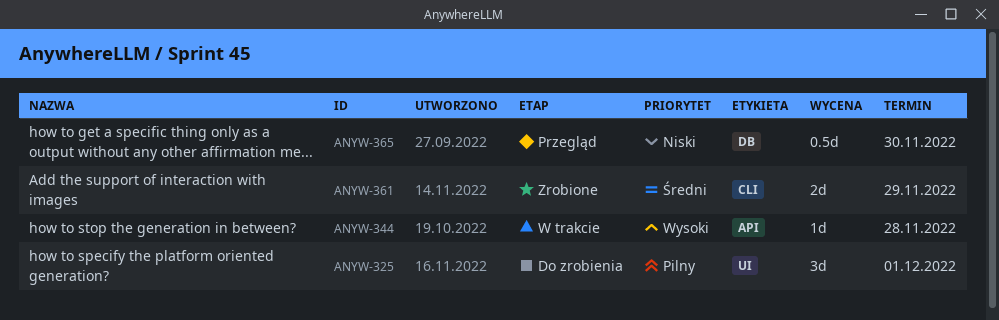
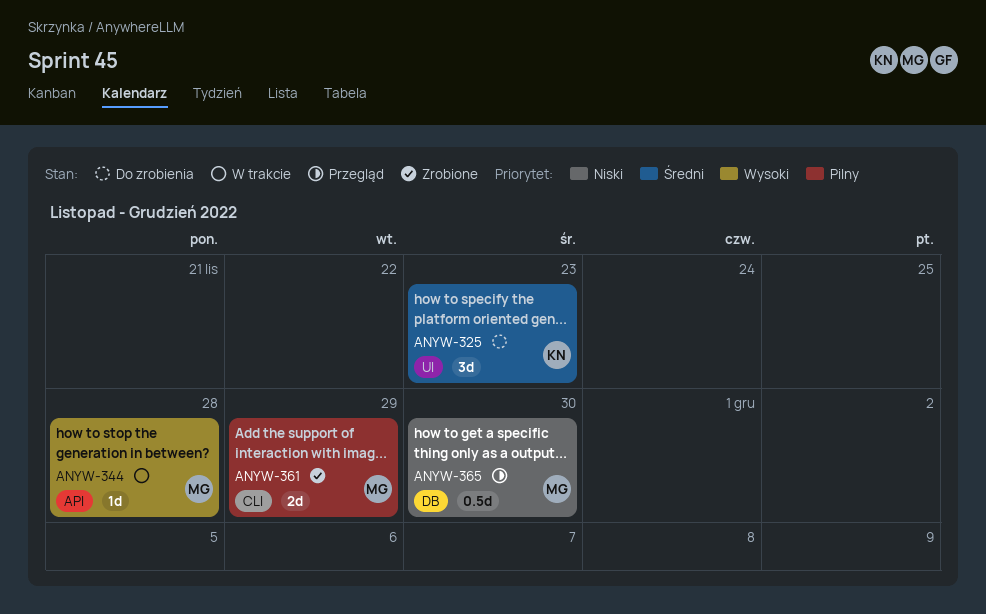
ANYW-325, priority: Pilny -> Średni
ANYW-325, due: Dec 1 -> Nov 23
ANYW-361, priority: Średni -> Pilny

